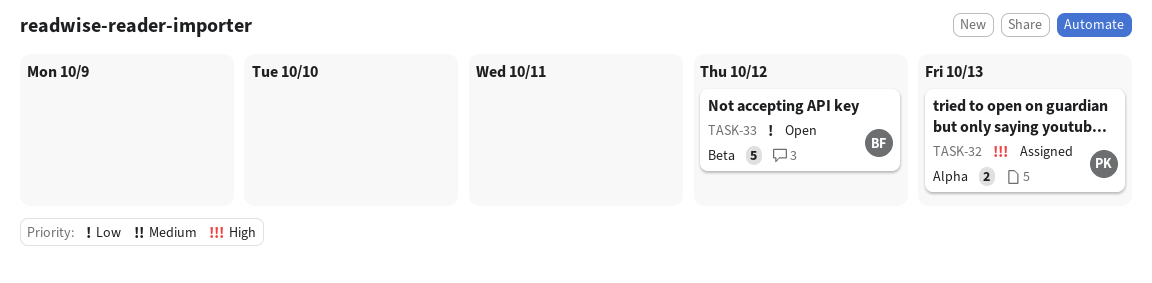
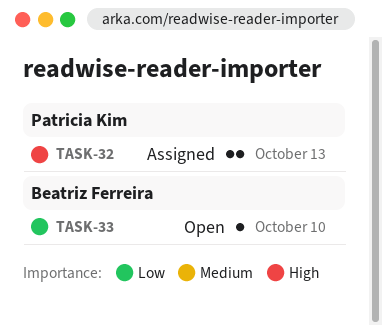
TASK-33, estimate: 5 -> 1
TASK-33, due: Oct 12 -> Oct 10

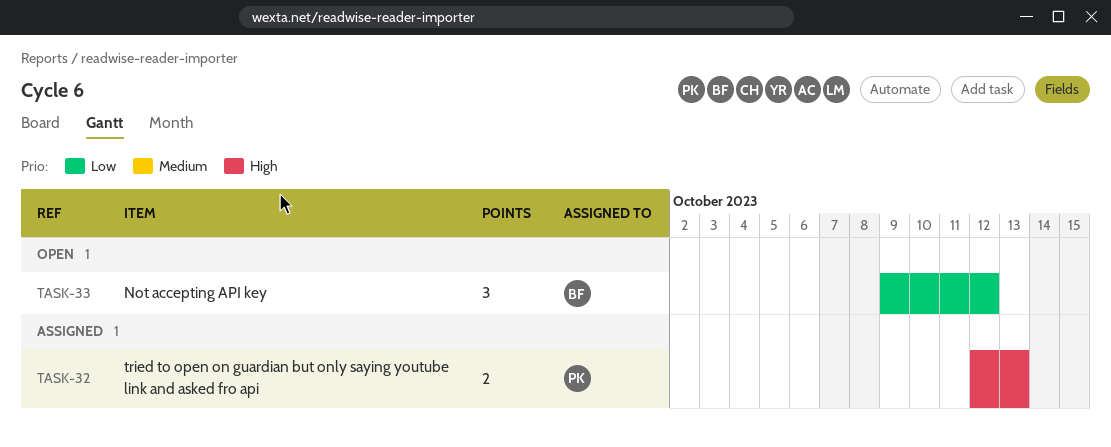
TASK-33, estimate: 1 -> 3
TASK-33, due: Oct 10 -> Oct 12

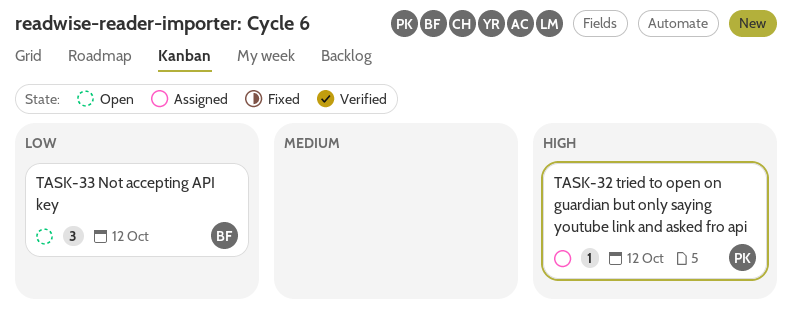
TASK-32, estimate: 2 -> 1
TASK-32, due: Oct 13 -> Oct 12

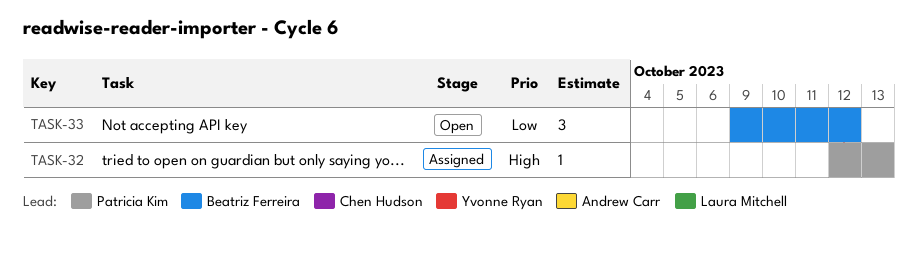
TASK-32, due: Oct 12 -> Oct 13

